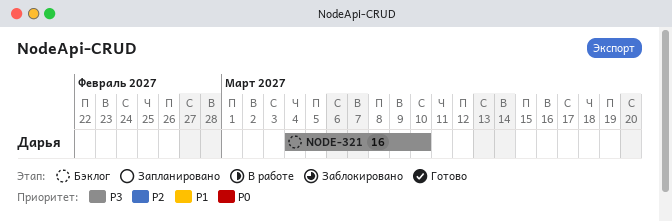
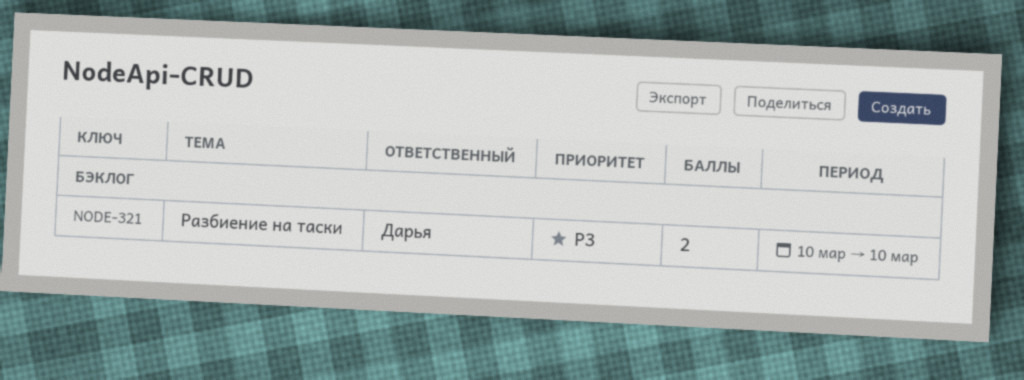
NODE-321, estimate: 16 -> 2
NODE-321, start: Mar 4 -> Mar 10

